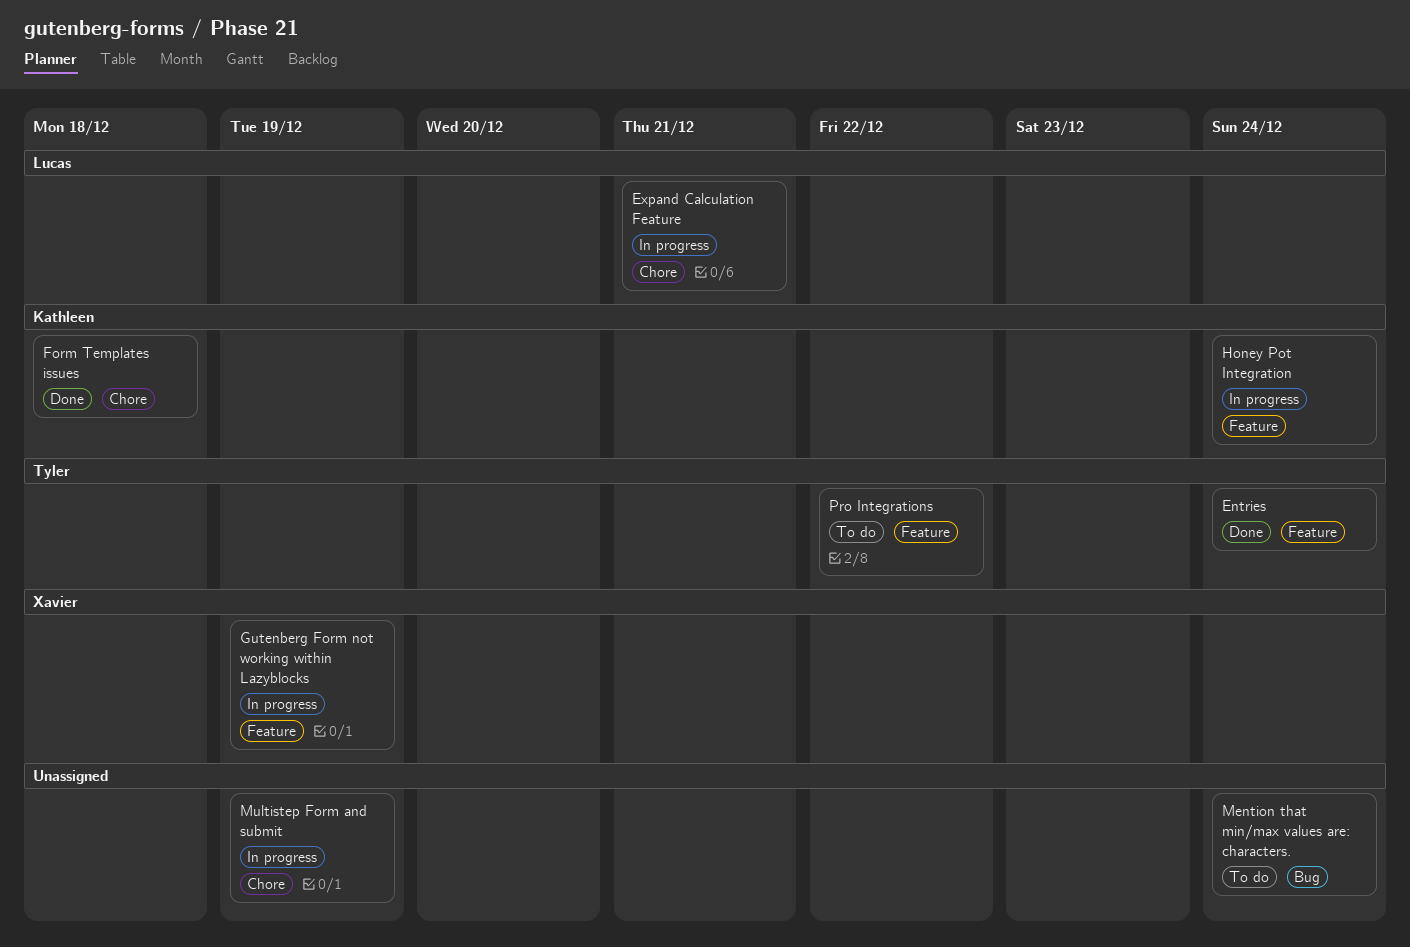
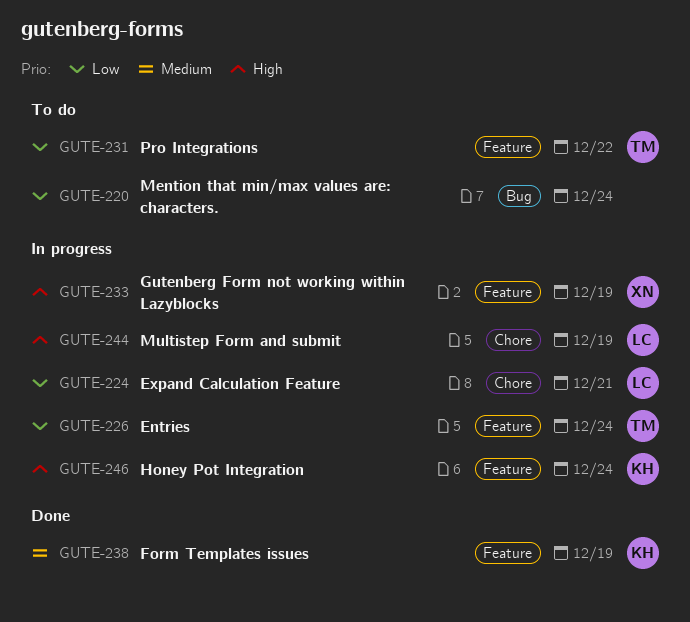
Entries, status: Done -> In progress
Form Templates issues, label: Chore -> Feature
Form Templates issues, due: Dec 18 -> Dec 19
Multistep Form and submit, owner: none -> Lucas

